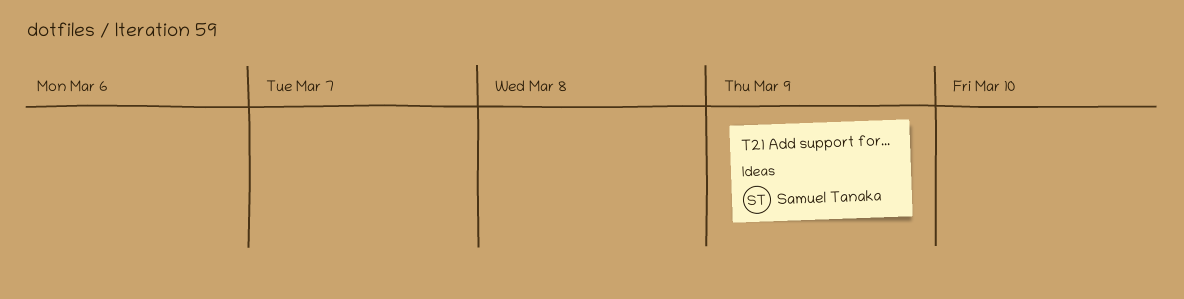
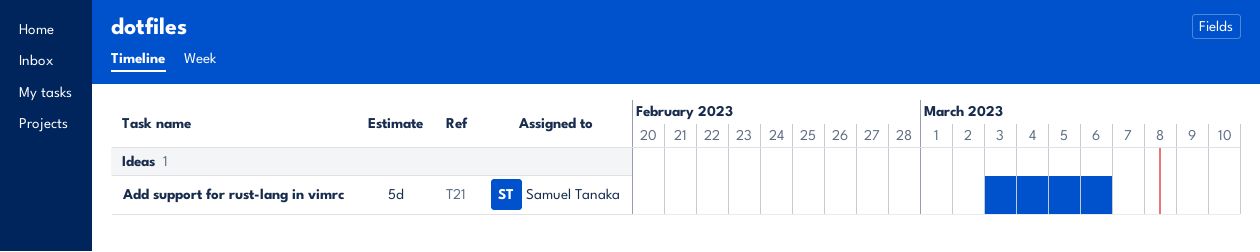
T21, due: Mar 9 -> Mar 6

